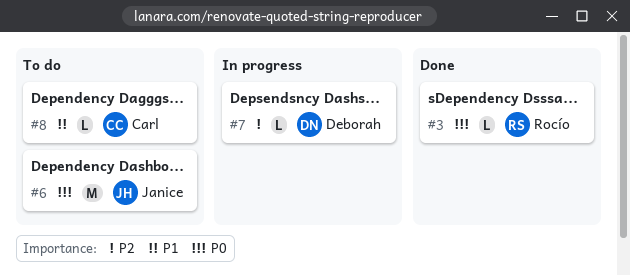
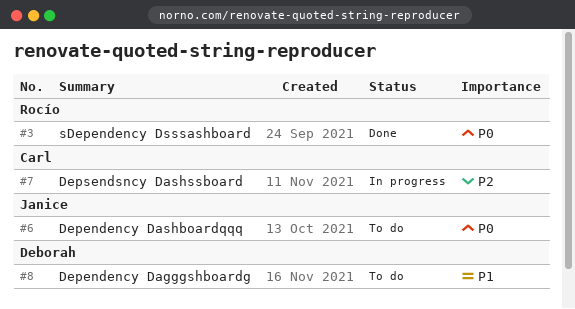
#7, owner: Deborah -> Carl
#8, owner: Carl -> Deborah

